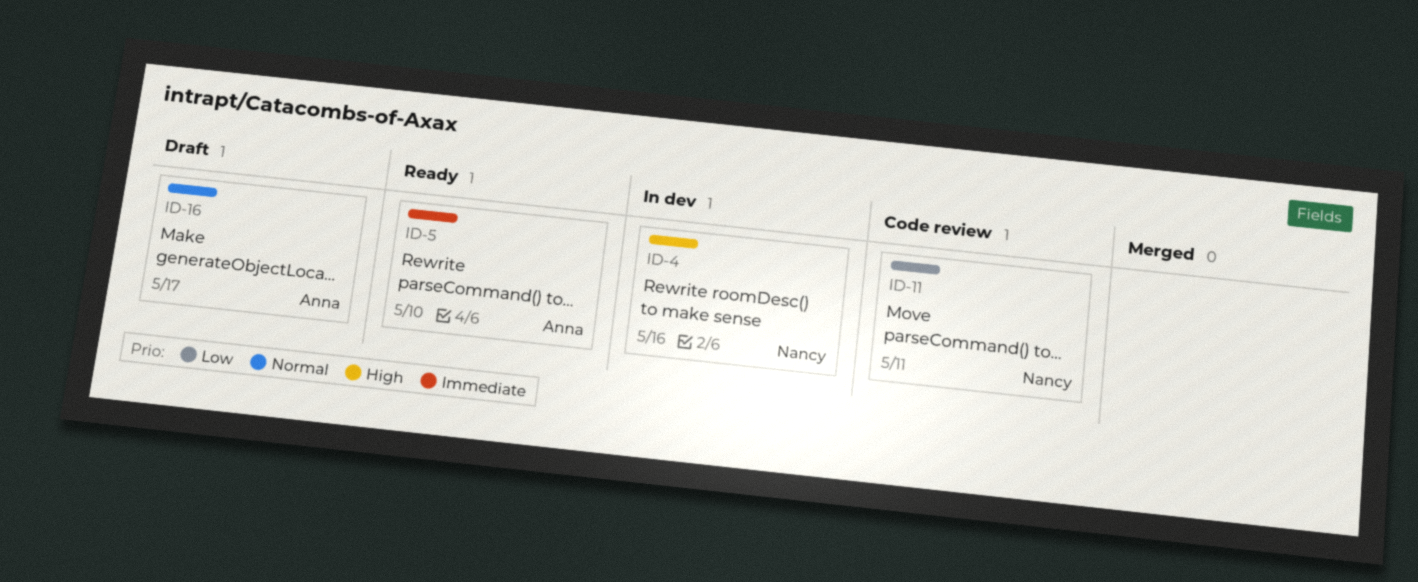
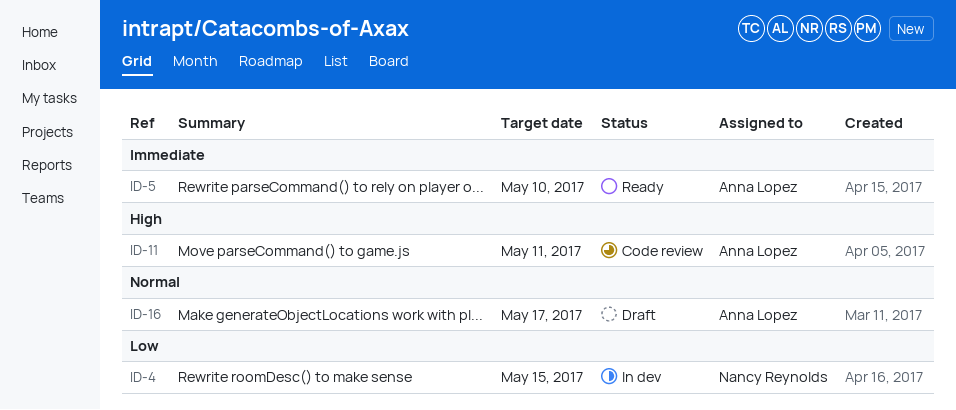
ID-4, priority: High -> Low
ID-4, due: May 16 -> May 15
ID-11, owner: Nancy Reynolds -> Anna Lopez
ID-11, priority: Low -> High

